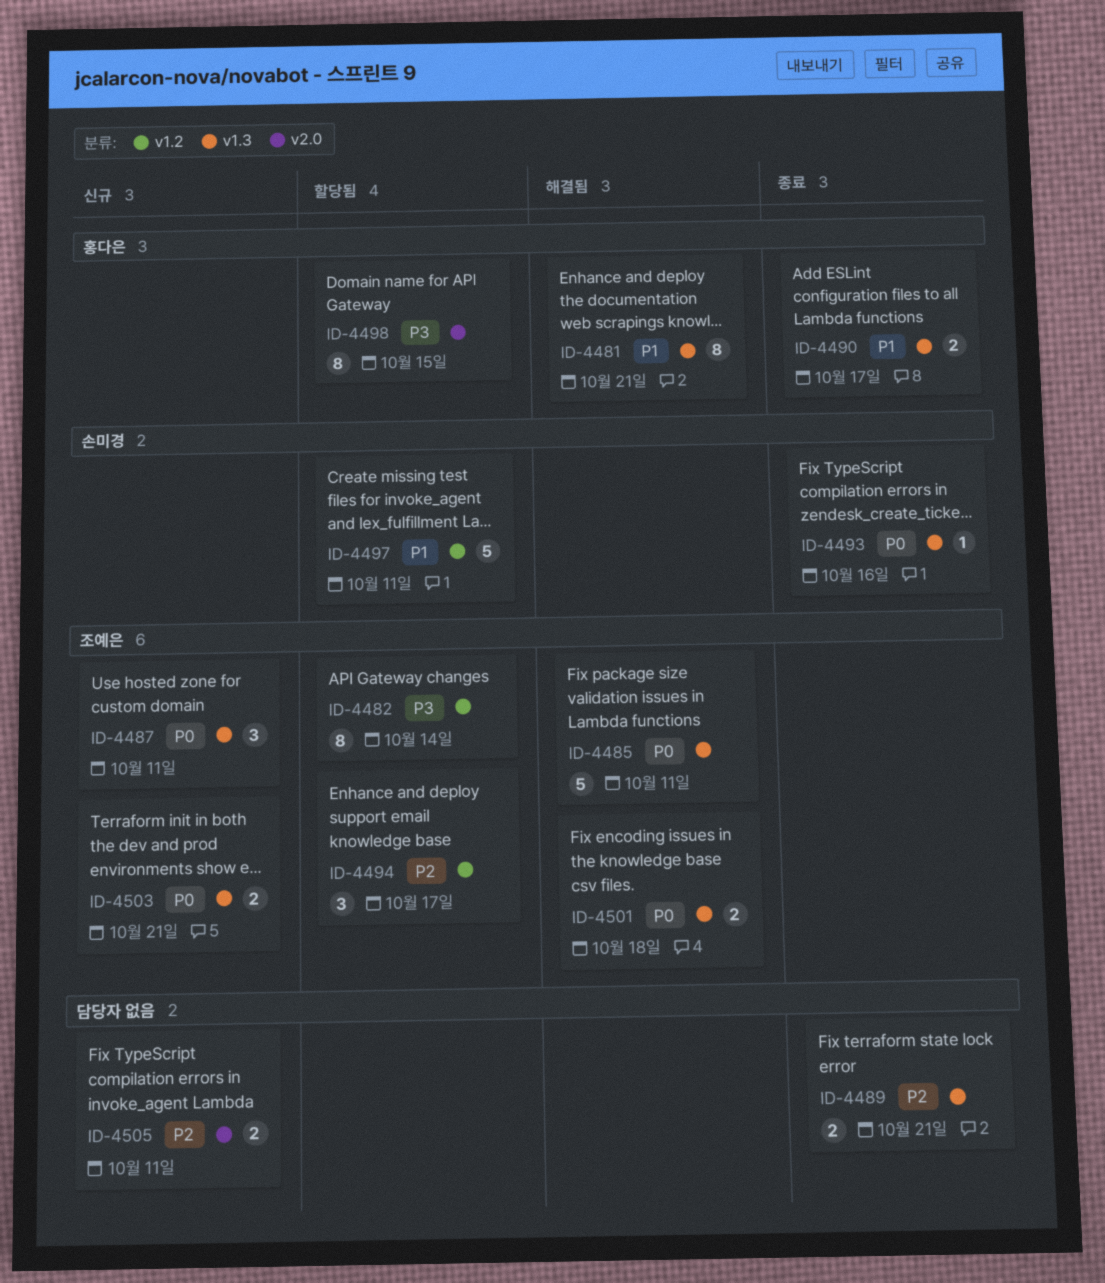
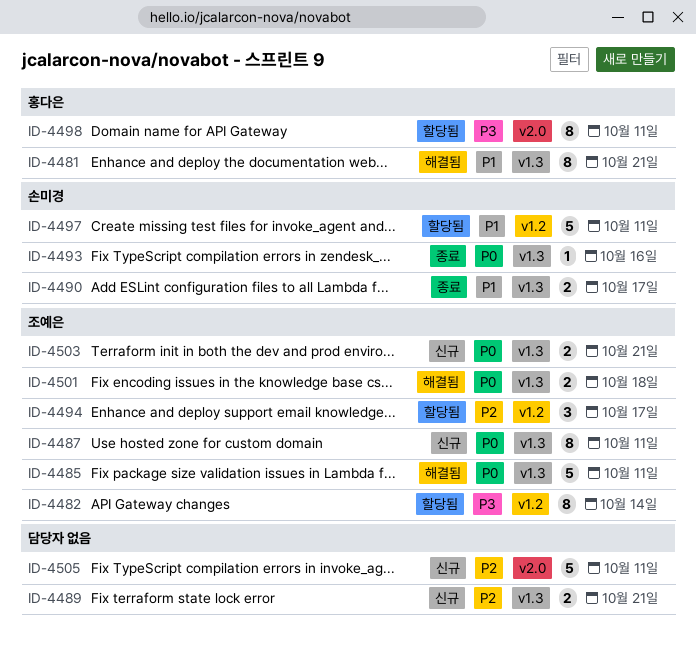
ID-4487, estimate: 3 -> 8
ID-4489, status: 종료 -> 신규
ID-4490, owner: 홍다은 -> 손미경
ID-4498, due: Oct 15 -> Oct 11
ID-4505, estimate: 2 -> 5

